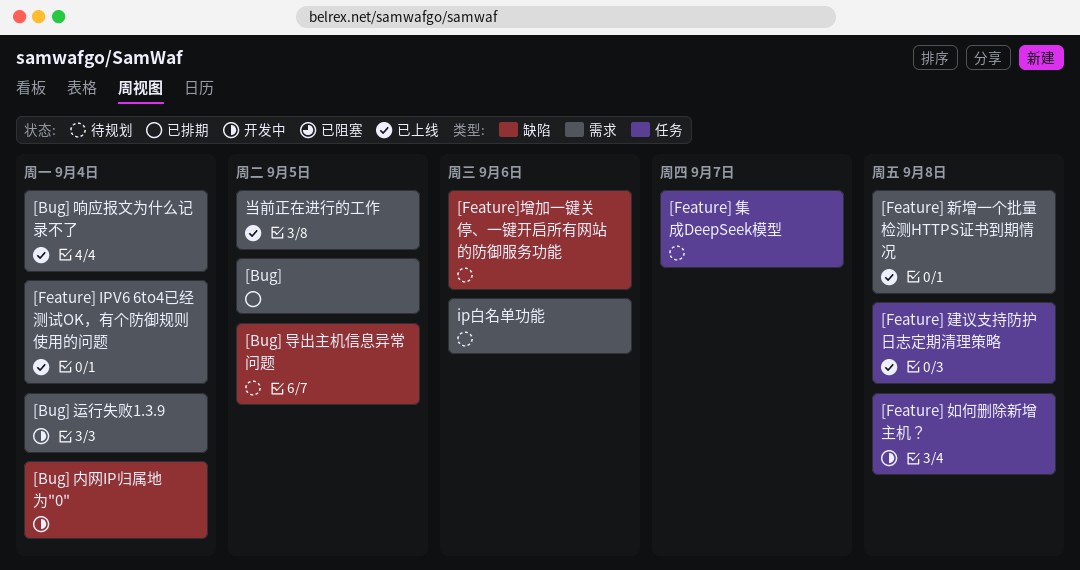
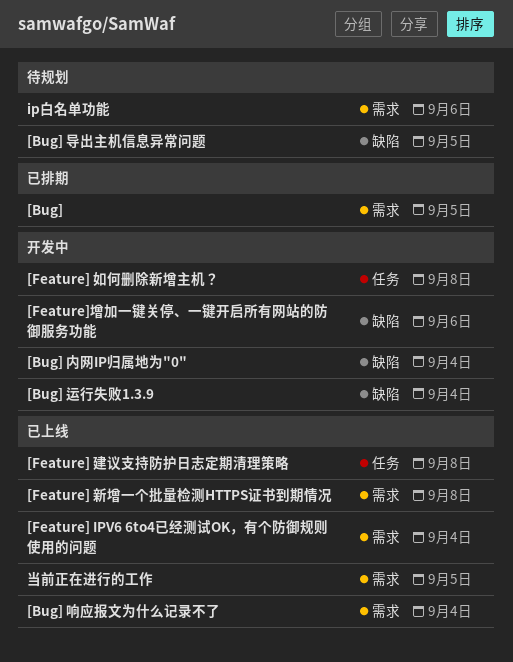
[Bug] 运行失败1.3.9, label: 需求 -> 缺陷
[Feature] 集成DeepSeek模型: present -> none
[Feature]增加一键关停、一键开启所有网站的防御服务功能, status: 待规划 -> 开发中

